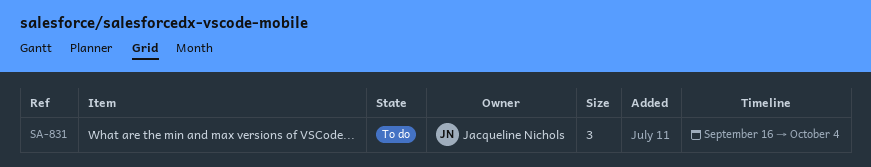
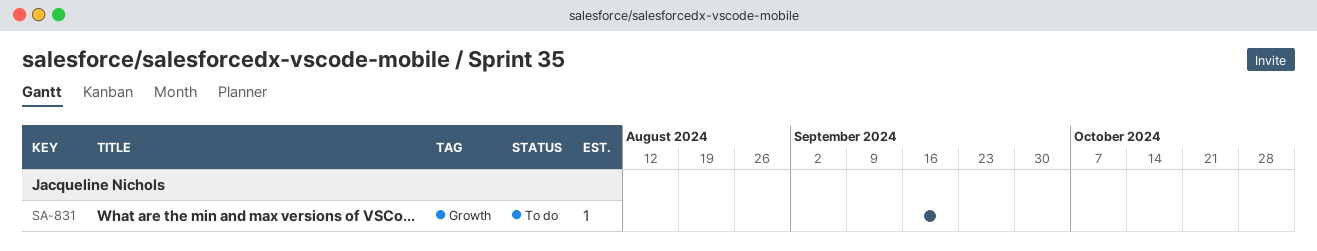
SA-831, estimate: 3 -> 1
SA-831, due: Oct 4 -> Sep 20

